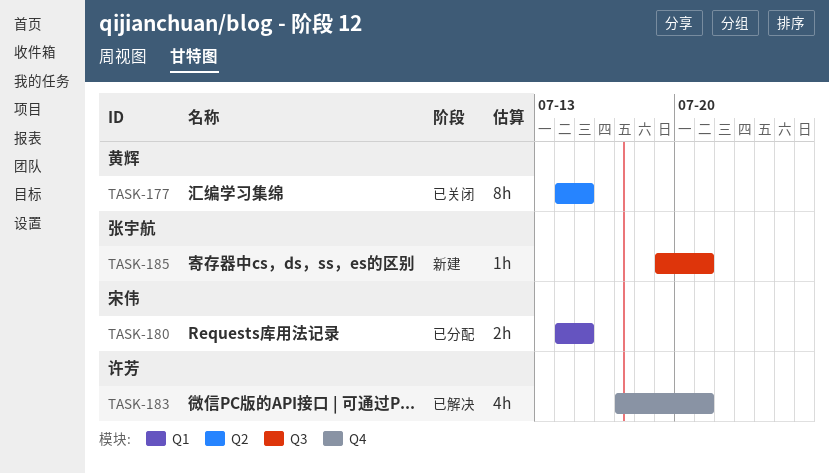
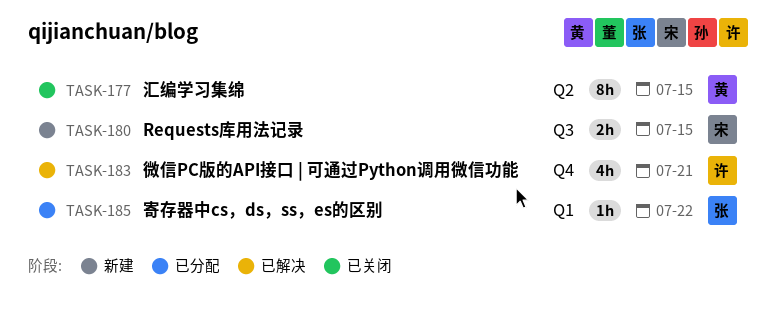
TASK-180, status: 已分配 -> 新建
TASK-180, label: Q1 -> Q3
TASK-185, status: 新建 -> 已分配
TASK-185, label: Q3 -> Q1
TASK-185, due: Jul 21 -> Jul 22

